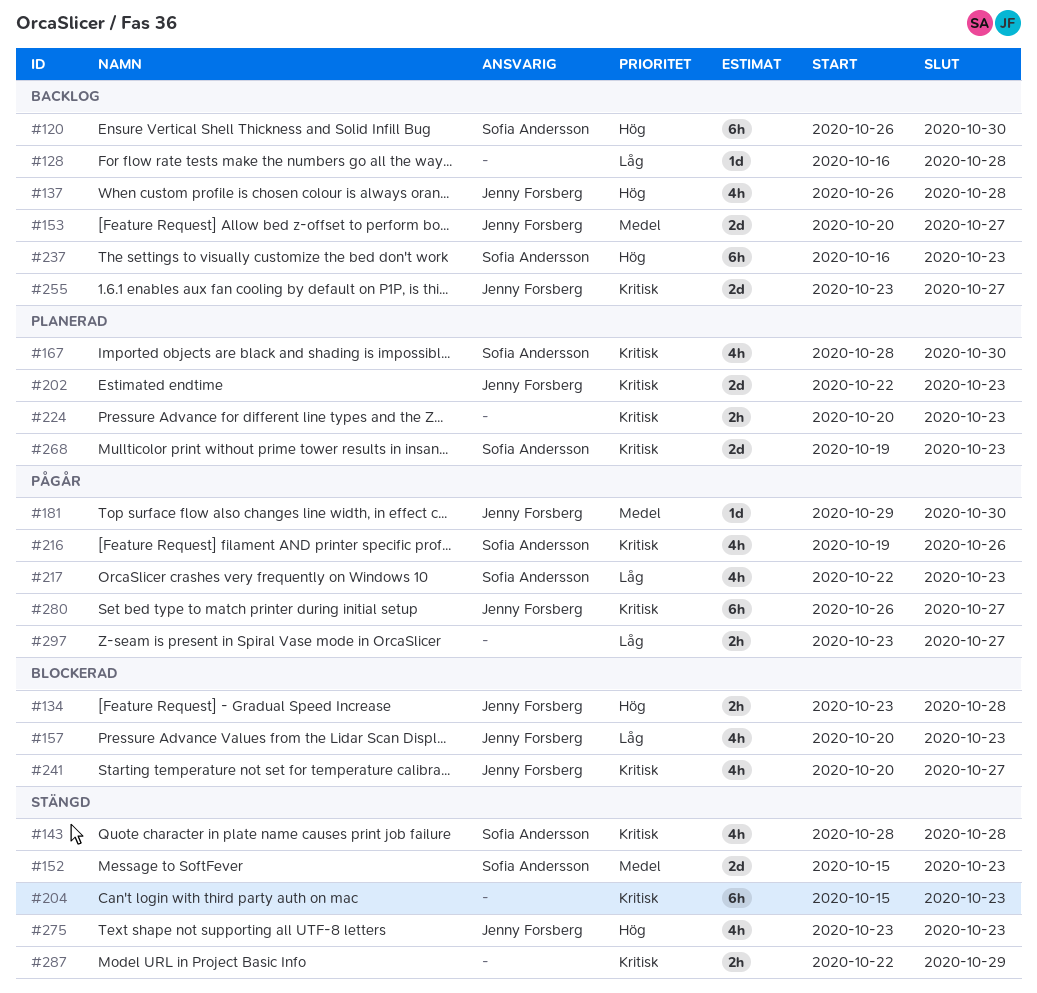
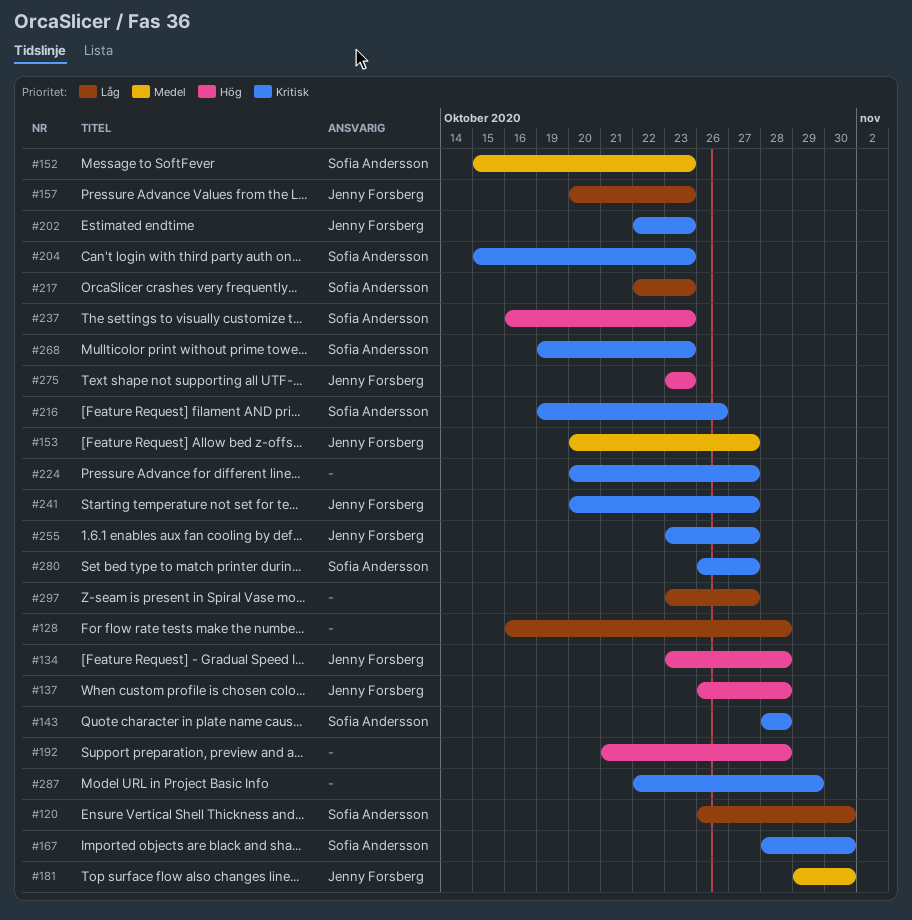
#120, priority: Hög -> Låg
#192: none -> present
#204, owner: none -> Sofia Andersson
#224, due: Oct 23 -> Oct 27
#280, owner: Jenny Forsberg -> Sofia Andersson

